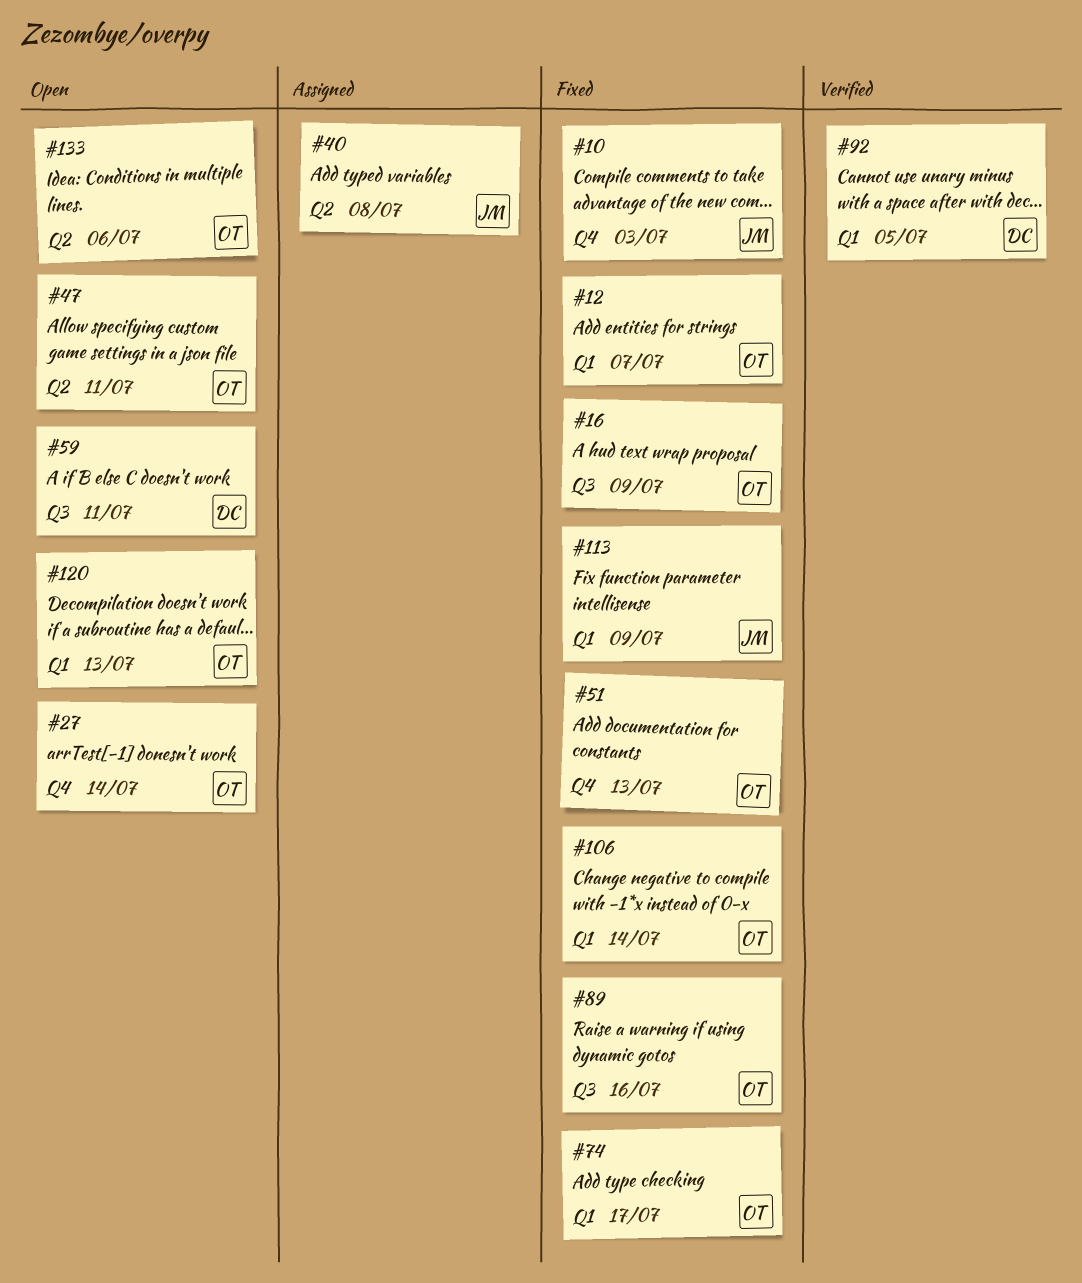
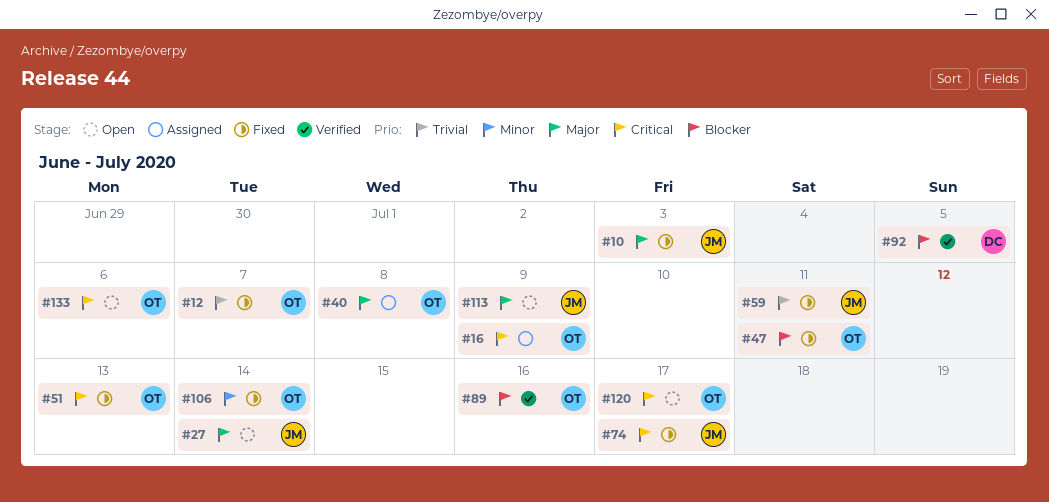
#16, status: Fixed -> Assigned
#27, owner: OT -> JM
#40, owner: JM -> OT
#47, status: Open -> Fixed
#59, status: Open -> Fixed
#59, owner: DC -> JM
#74, owner: OT -> JM
#89, status: Fixed -> Verified
#113, status: Fixed -> Open
#120, due: Jul 13 -> Jul 17

